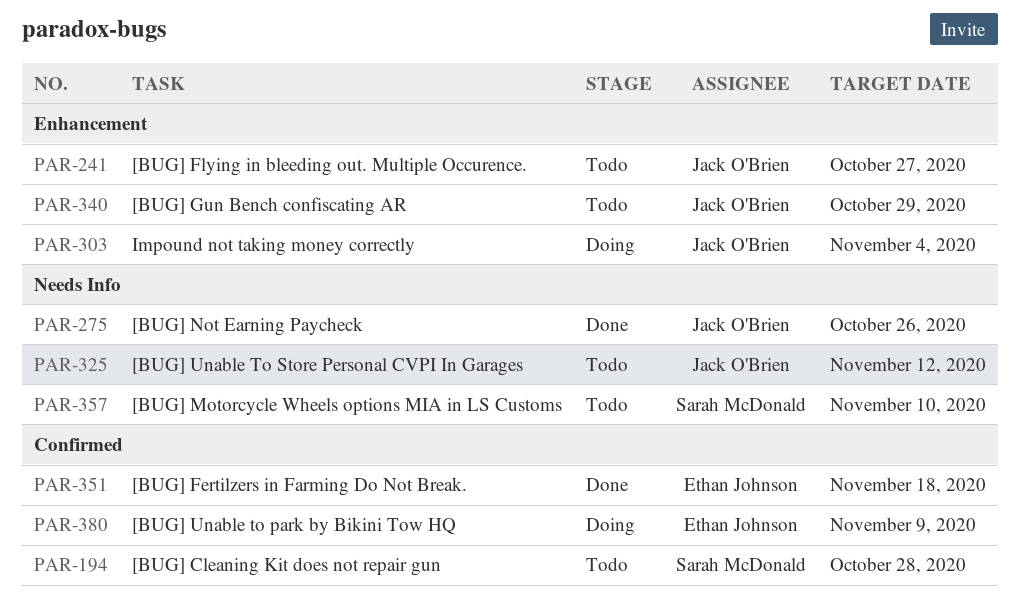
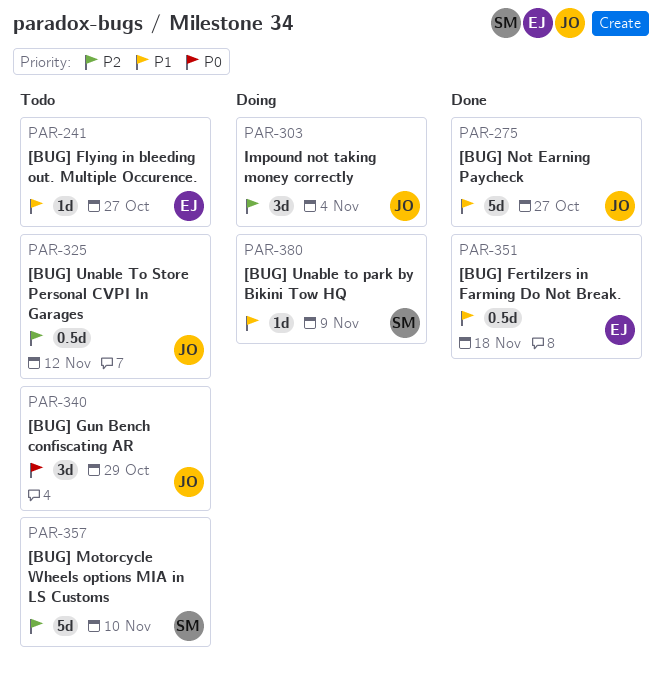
PAR-194: present -> none
PAR-241, owner: Jack O'Brien -> Ethan Johnson
PAR-275, due: Oct 26 -> Oct 27
PAR-380, owner: Ethan Johnson -> Sarah McDonald

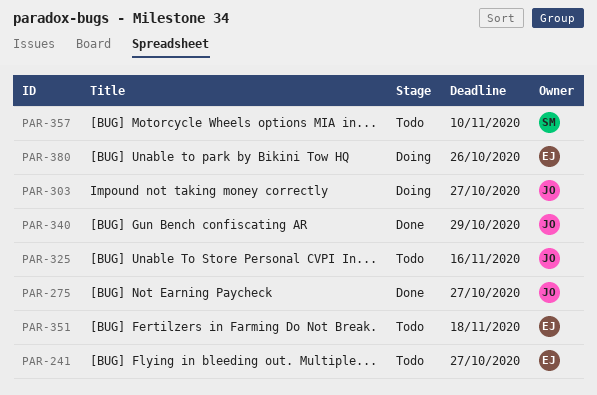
PAR-303, due: Nov 4 -> Oct 27
PAR-325, due: Nov 12 -> Nov 16
PAR-340, status: Todo -> Done
PAR-351, status: Done -> Todo
PAR-380, owner: SM -> EJ
PAR-380, due: Nov 9 -> Oct 26

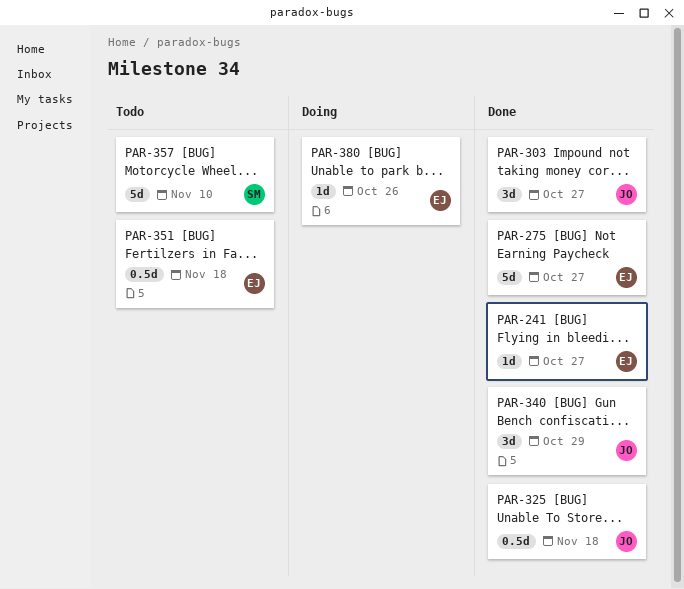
PAR-241, status: Todo -> Done
PAR-275, owner: JO -> EJ
PAR-303, status: Doing -> Done
PAR-325, status: Todo -> Done
PAR-325, due: Nov 16 -> Nov 18

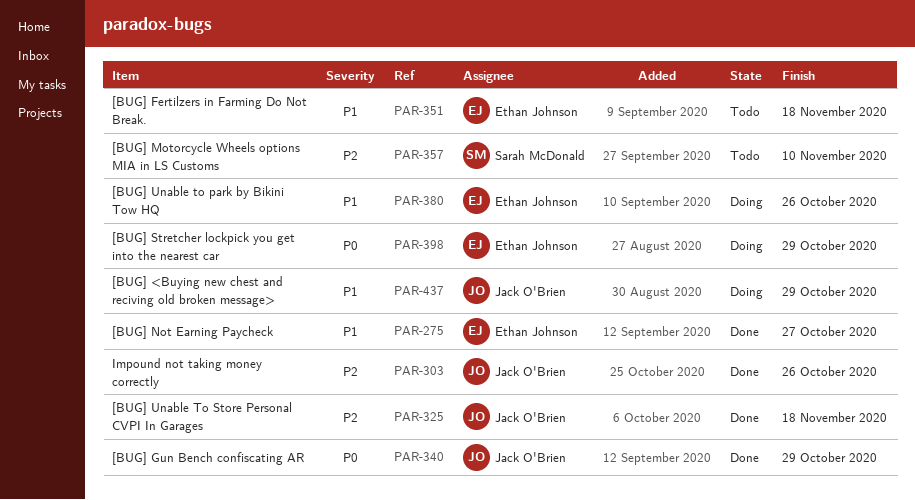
PAR-241: present -> none
PAR-303, due: Oct 27 -> Oct 26
PAR-398: none -> present
PAR-437: none -> present

